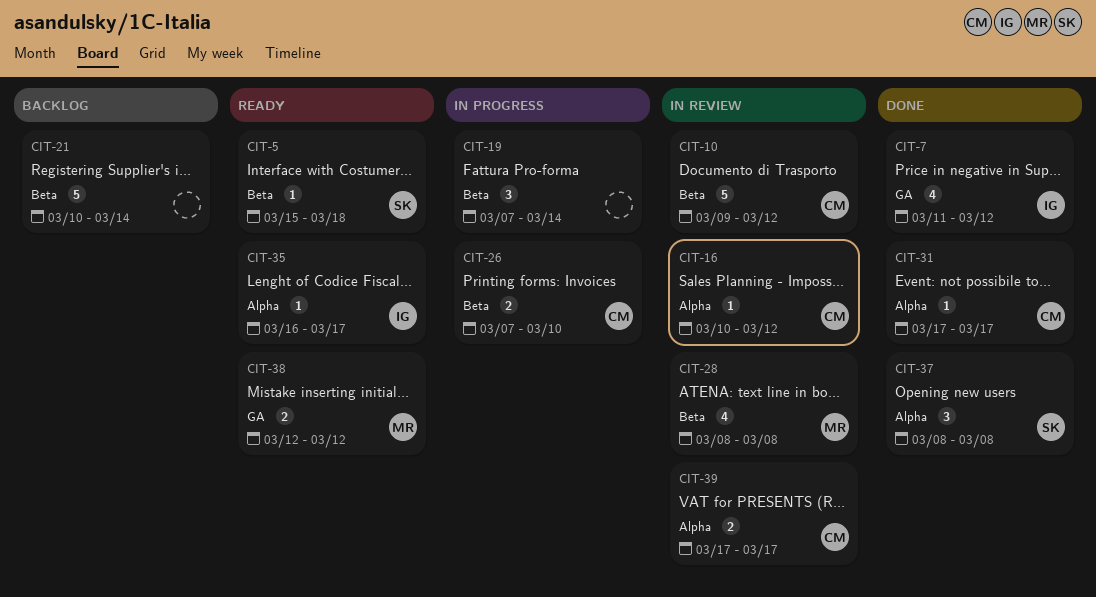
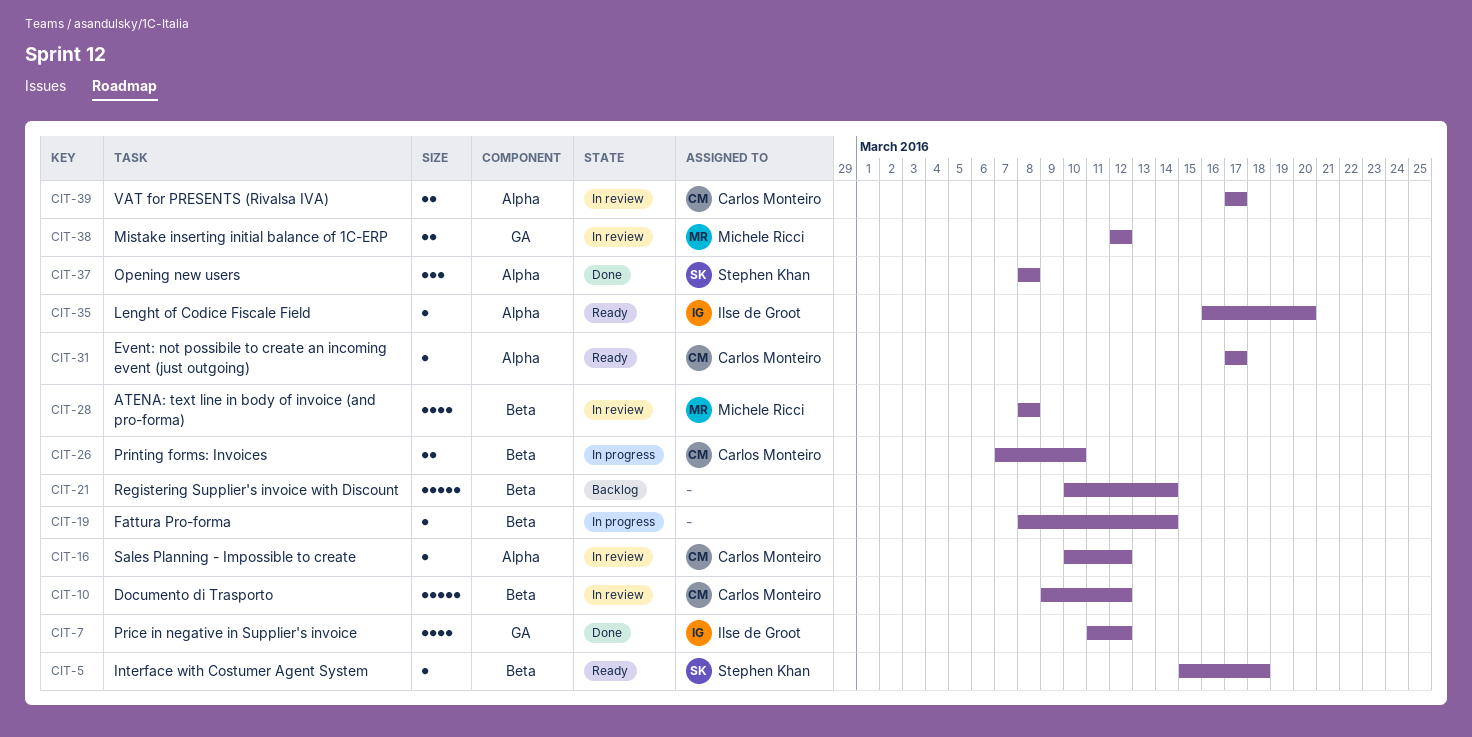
CIT-19, estimate: 3 -> 1
CIT-19, start: Mar 7 -> Mar 8
CIT-31, status: Done -> Ready
CIT-35, due: Mar 17 -> Mar 20
CIT-38, status: Ready -> In review

